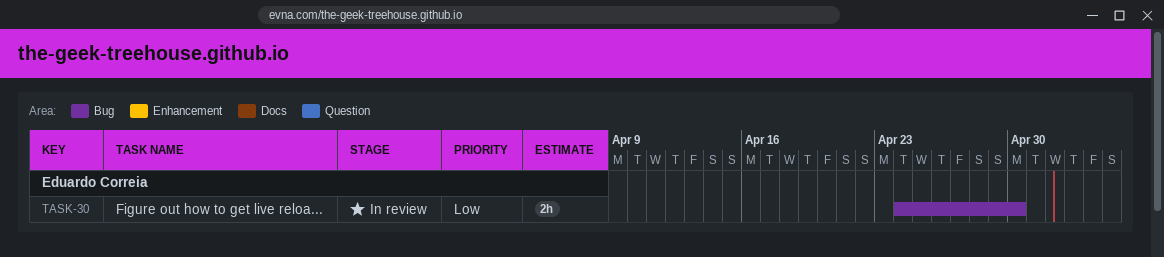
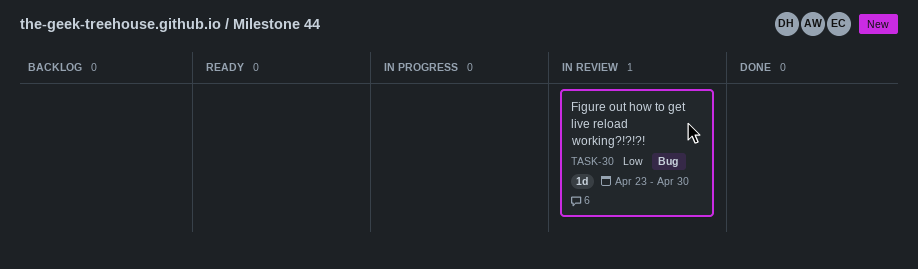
TASK-30, estimate: 2h -> 1d
TASK-30, start: Apr 24 -> Apr 23

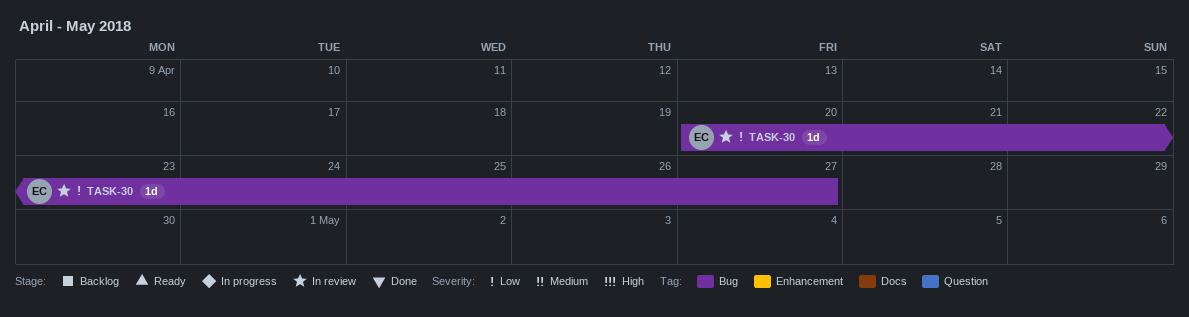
TASK-30, start: Apr 23 -> Apr 20
TASK-30, due: Apr 30 -> Apr 27

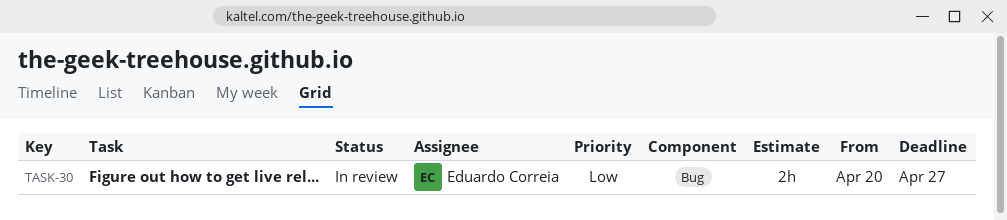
TASK-30, estimate: 1d -> 2h

